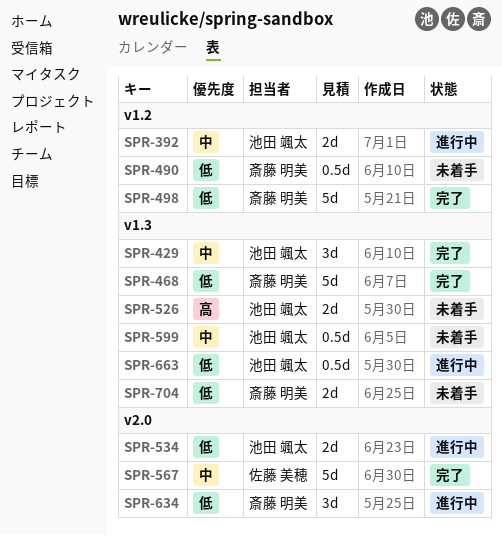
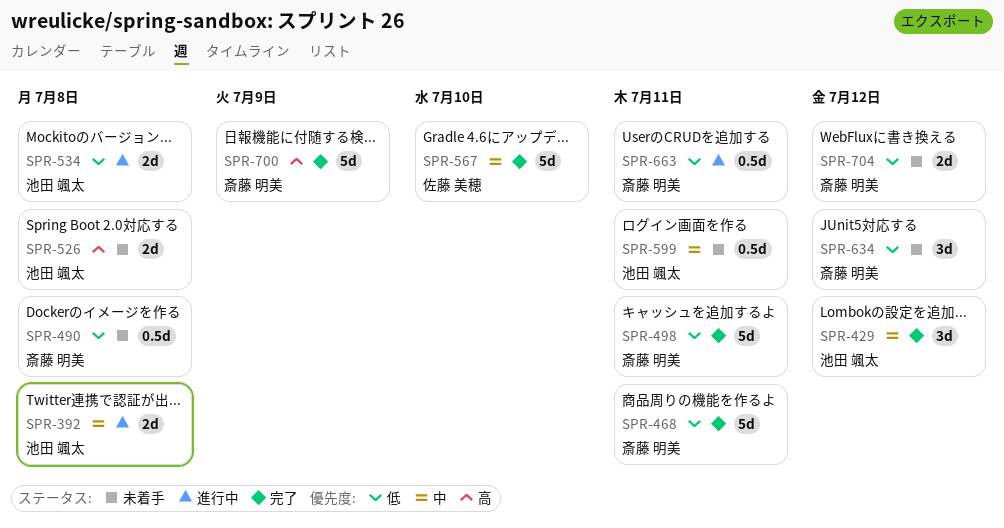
SPR-634, status: 進行中 -> 未着手
SPR-663, owner: 池田 颯太 -> 斎藤 明美
SPR-700: none -> present

